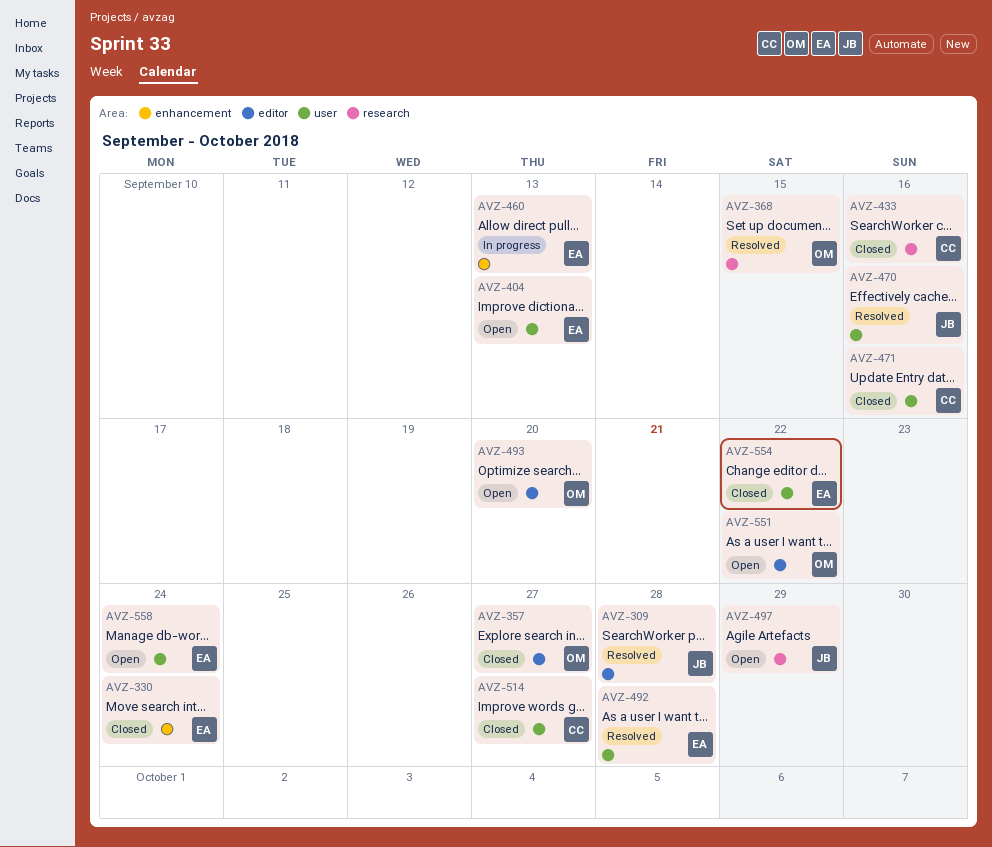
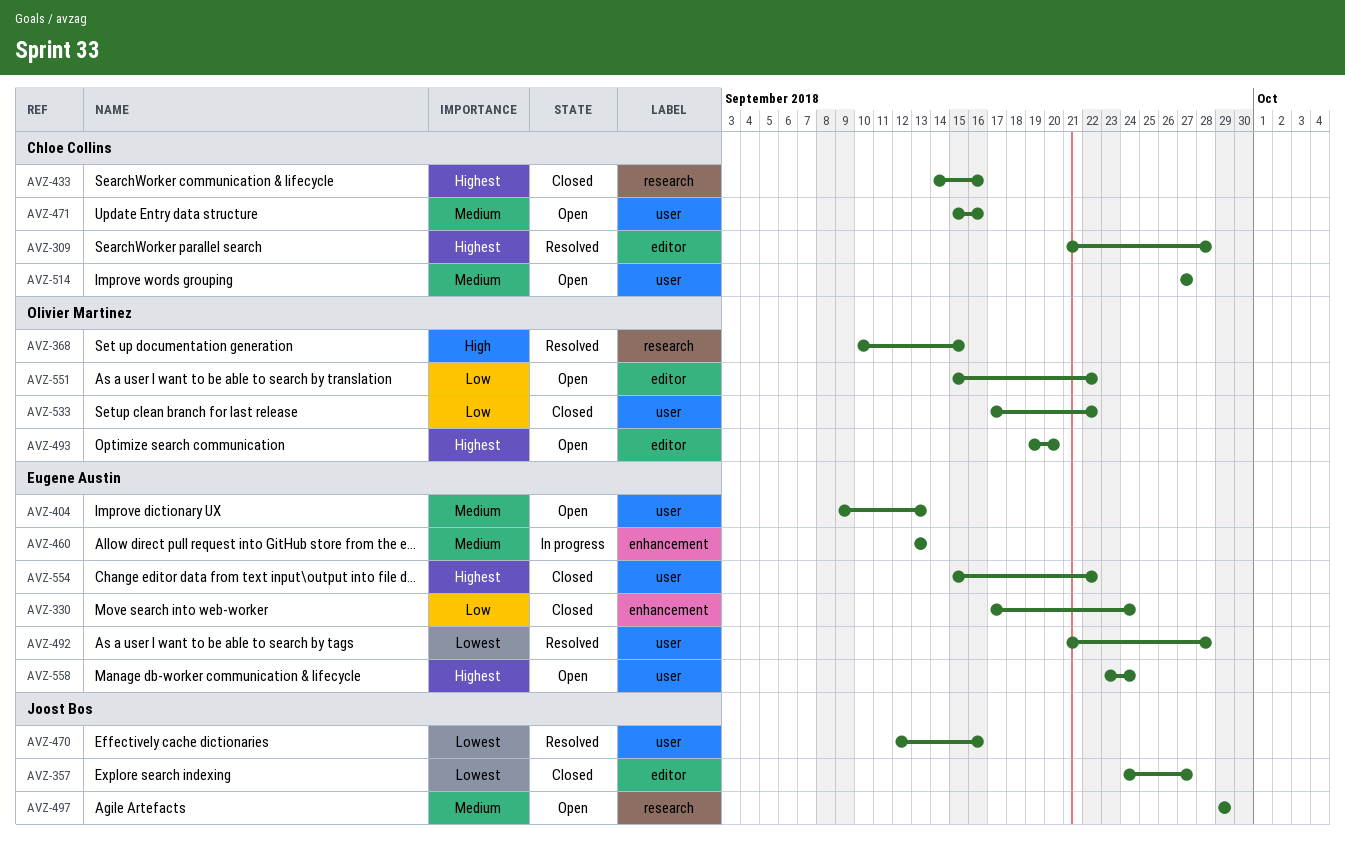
AVZ-309, owner: Joost Bos -> Chloe Collins
AVZ-357, owner: Olivier Martinez -> Joost Bos
AVZ-471, status: Closed -> Open
AVZ-514, status: Closed -> Open
AVZ-533: none -> present

